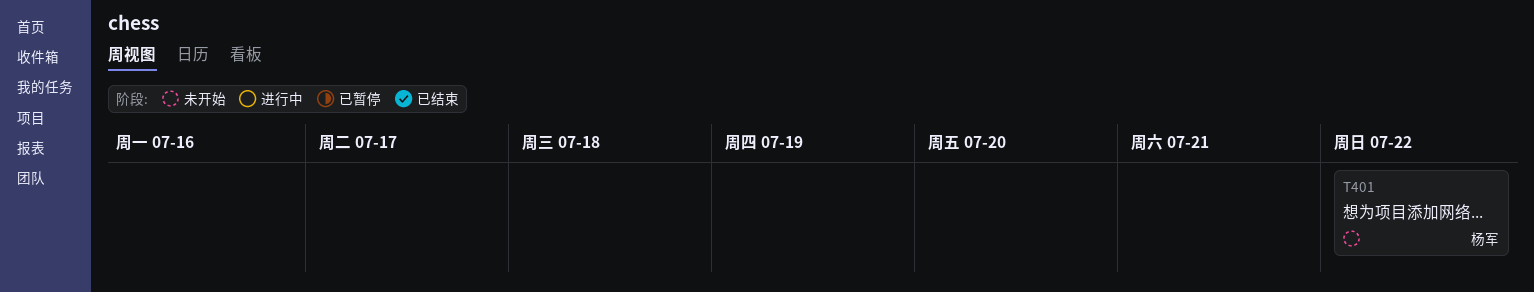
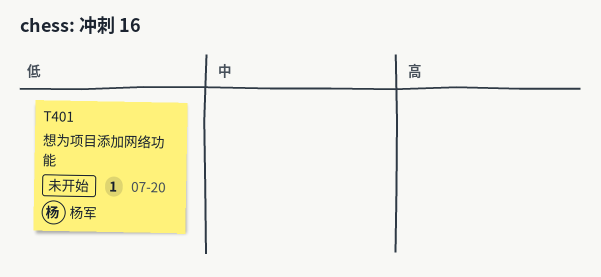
T401, due: Jul 22 -> Jul 20

